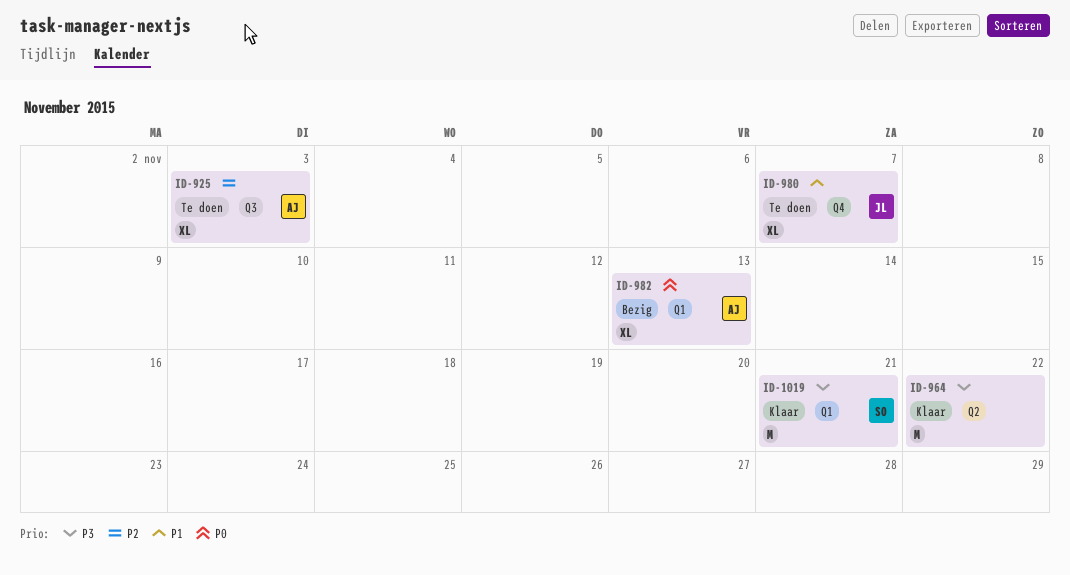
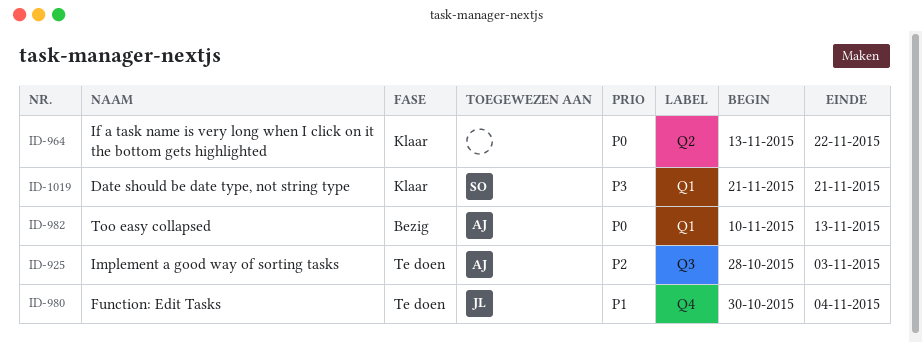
ID-964, priority: P3 -> P0
ID-980, due: Nov 7 -> Nov 4

